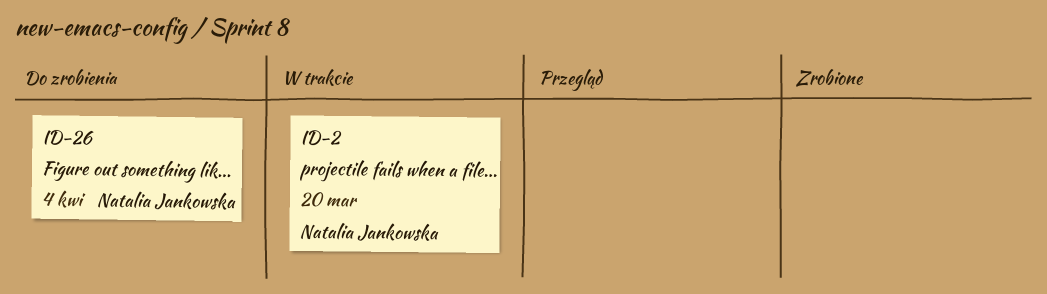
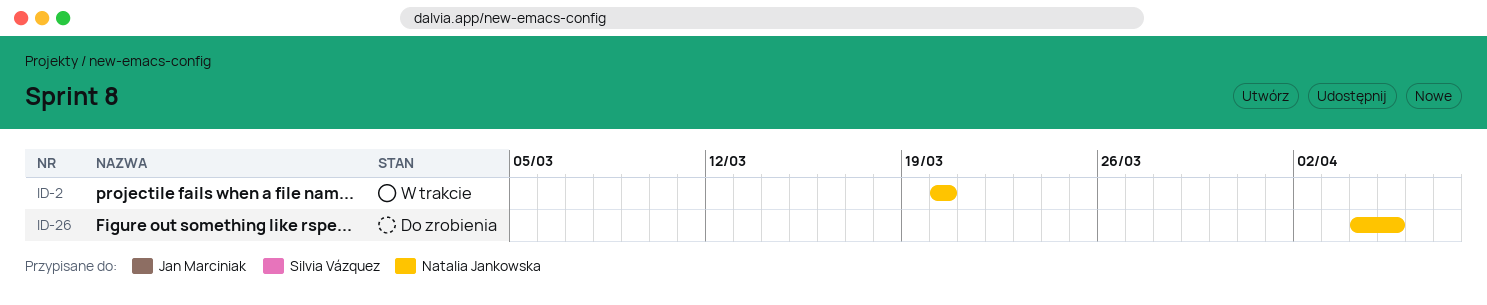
ID-26, due: Apr 4 -> Apr 5

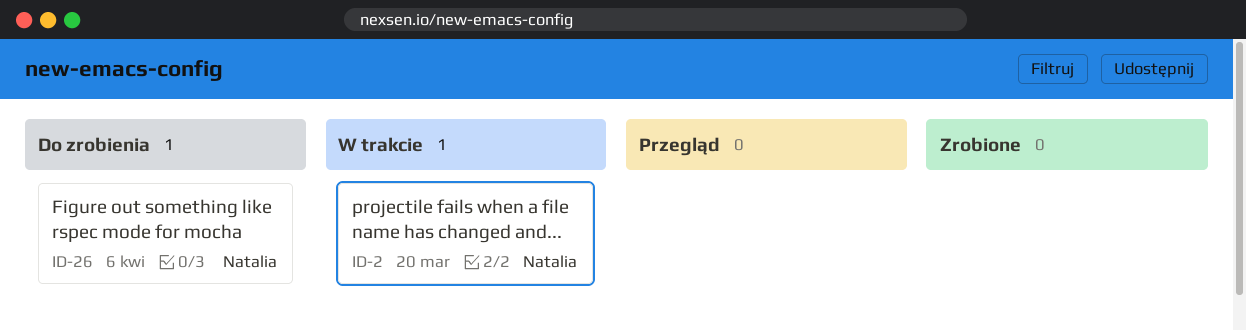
ID-26, due: Apr 5 -> Apr 6

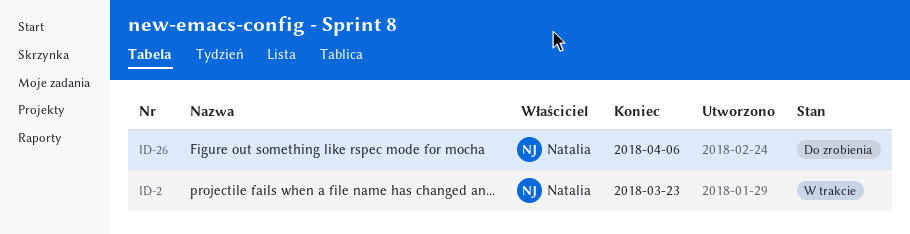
ID-2, due: Mar 20 -> Mar 23

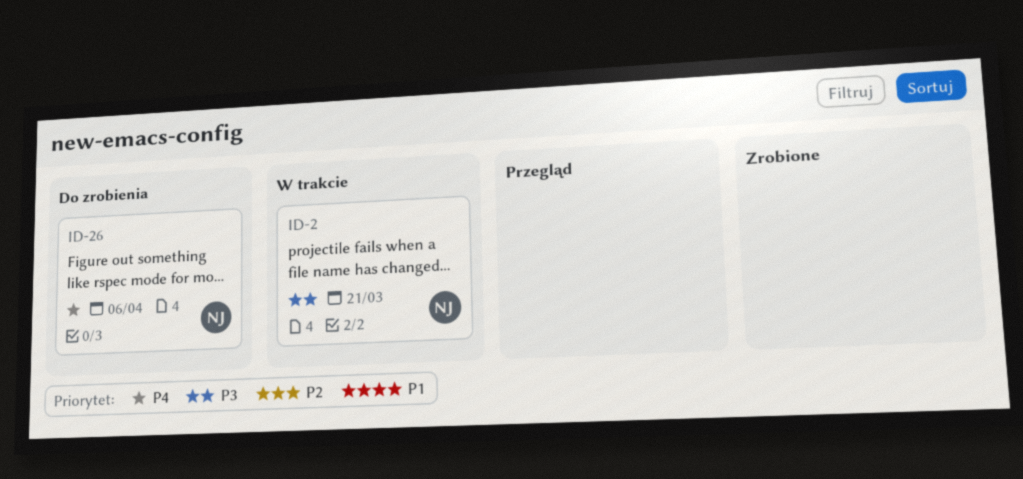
ID-2, due: Mar 23 -> Mar 21

